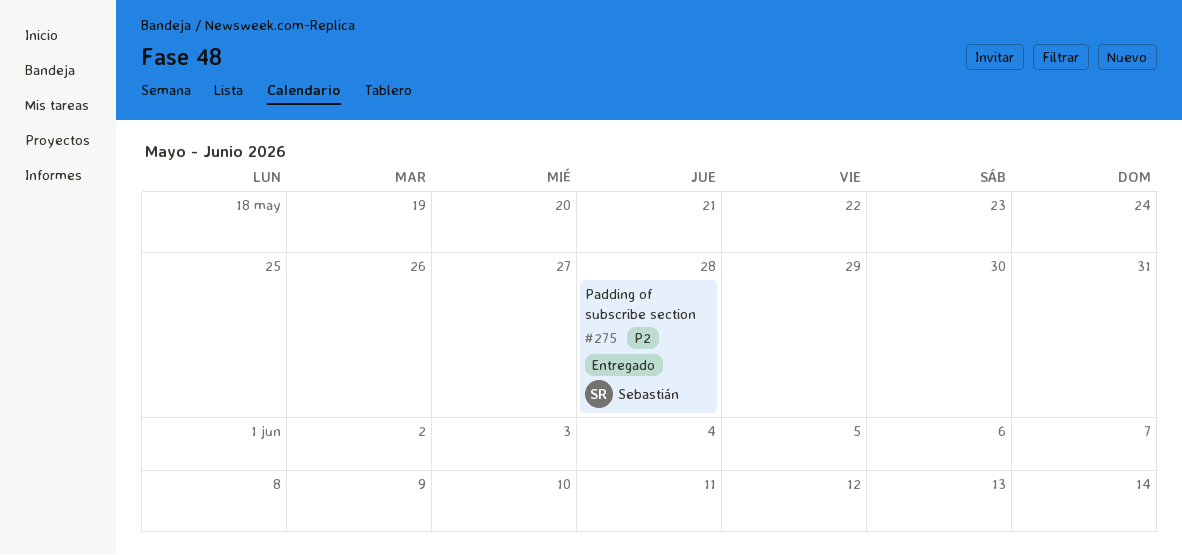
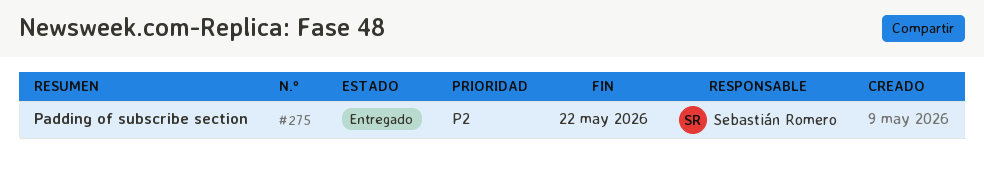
#275, due: May 28 -> May 22

